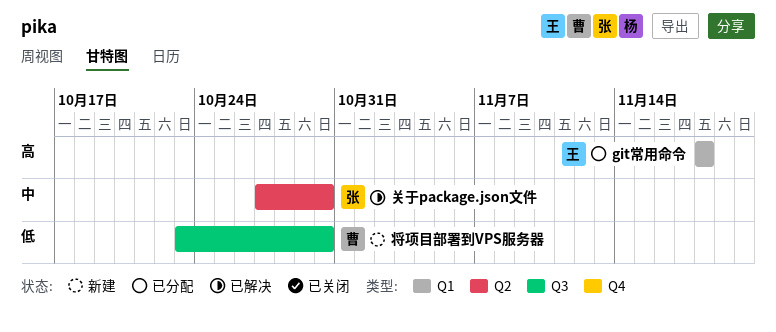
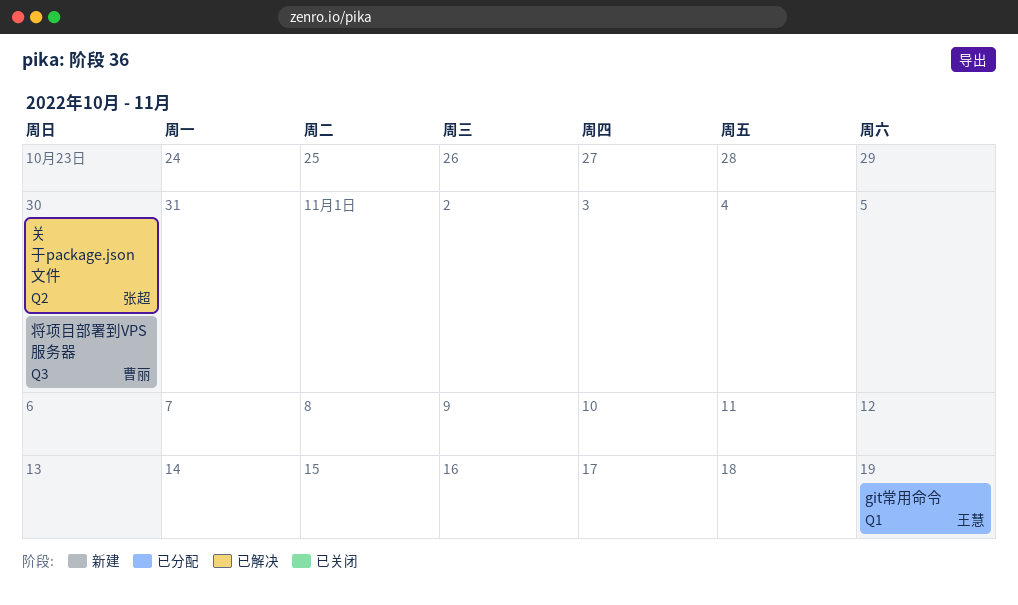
git常用命令, due: Nov 18 -> Nov 19

